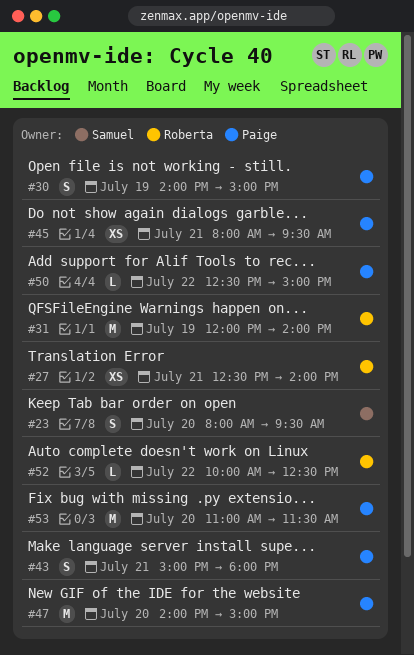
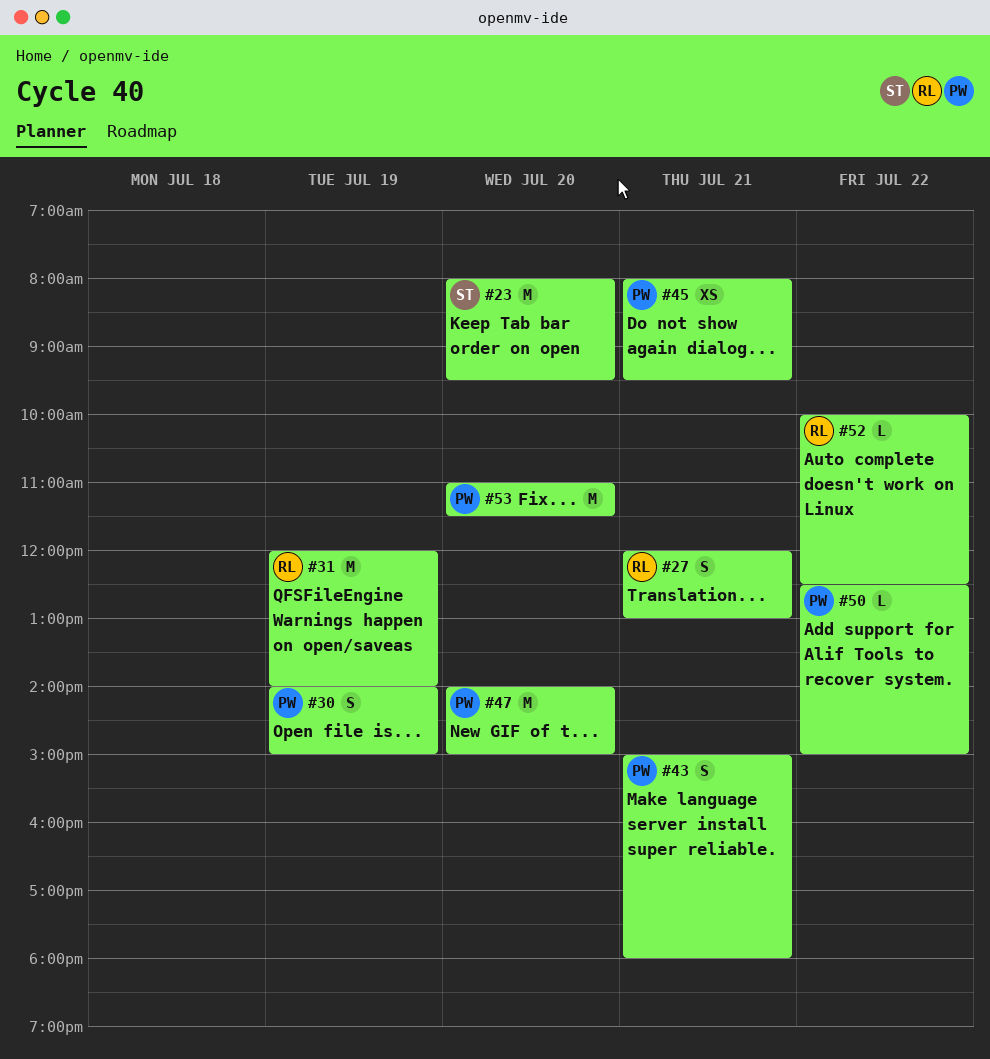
#23, estimate: S -> M
#27, estimate: XS -> S
#27, begins: 12:30 -> 12:00
#27, ends: 14:00 -> 13:00

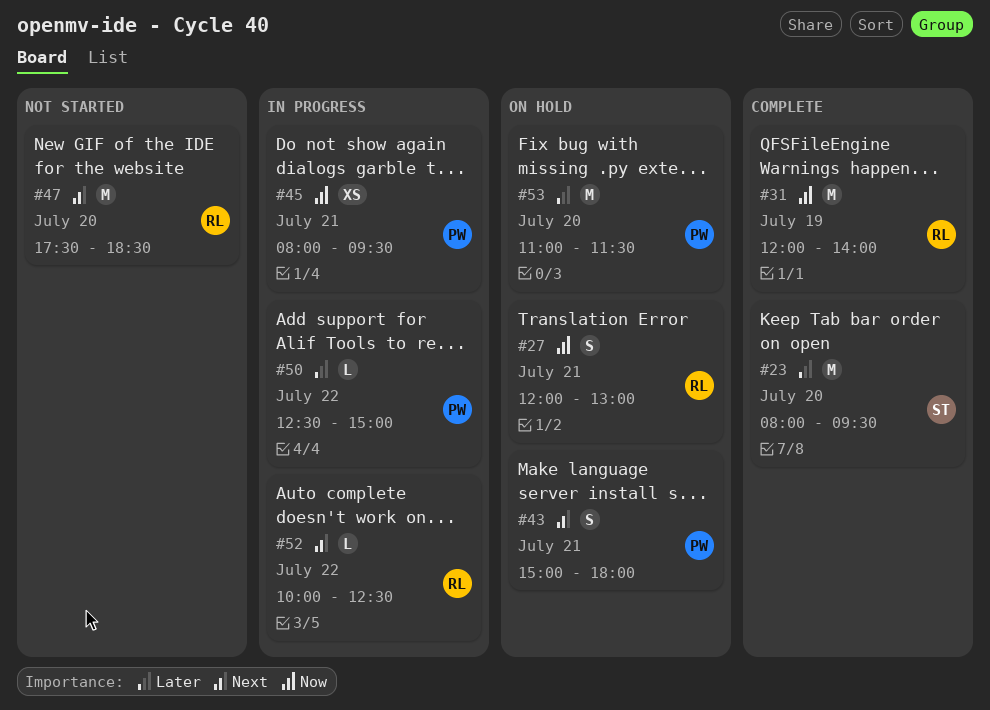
#30: present -> none
#47, owner: PW -> RL
#47, begins: 14:00 -> 17:30
#47, ends: 15:00 -> 18:30

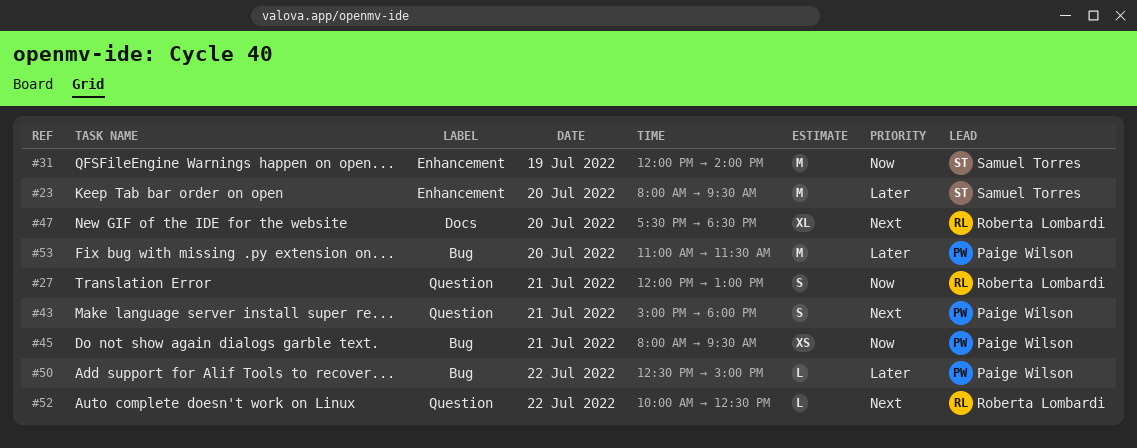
#31, owner: Roberta Lombardi -> Samuel Torres
#47, estimate: M -> XL

